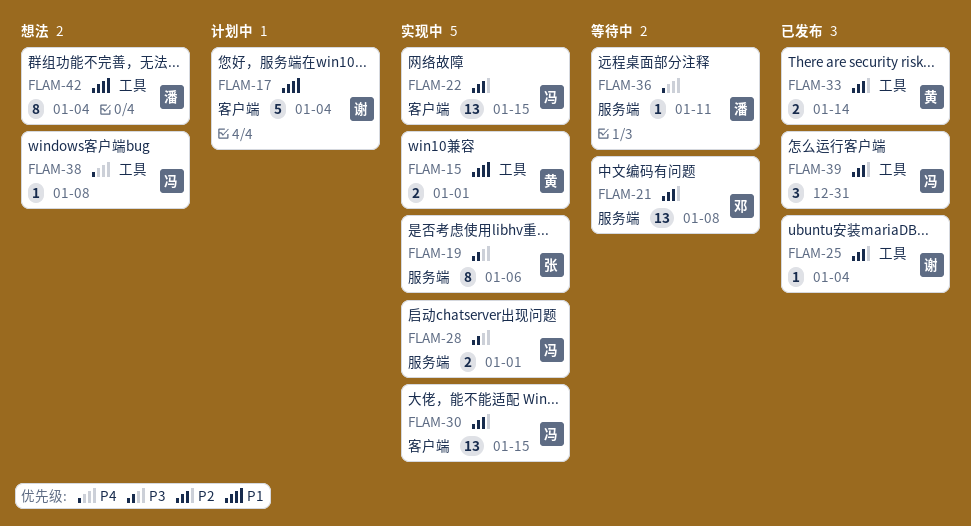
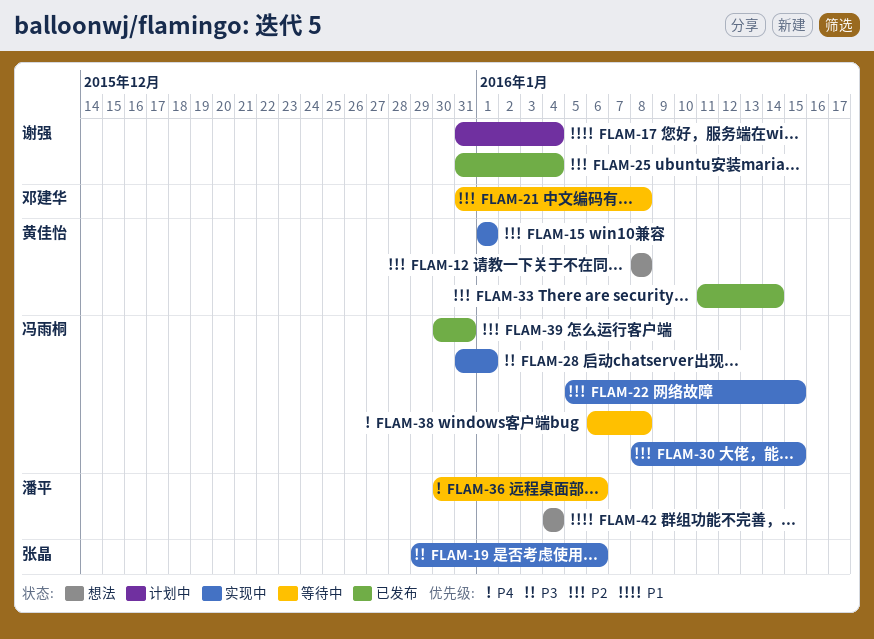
FLAM-12: none -> present
FLAM-15, priority: P1 -> P2
FLAM-36, due: Jan 11 -> Jan 6
FLAM-38, status: 想法 -> 等待中

